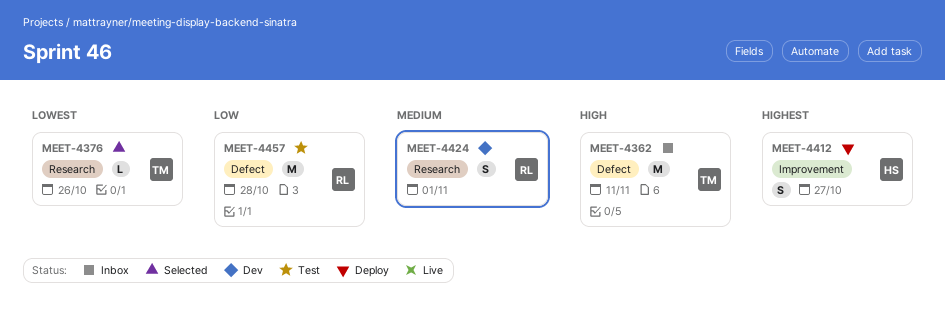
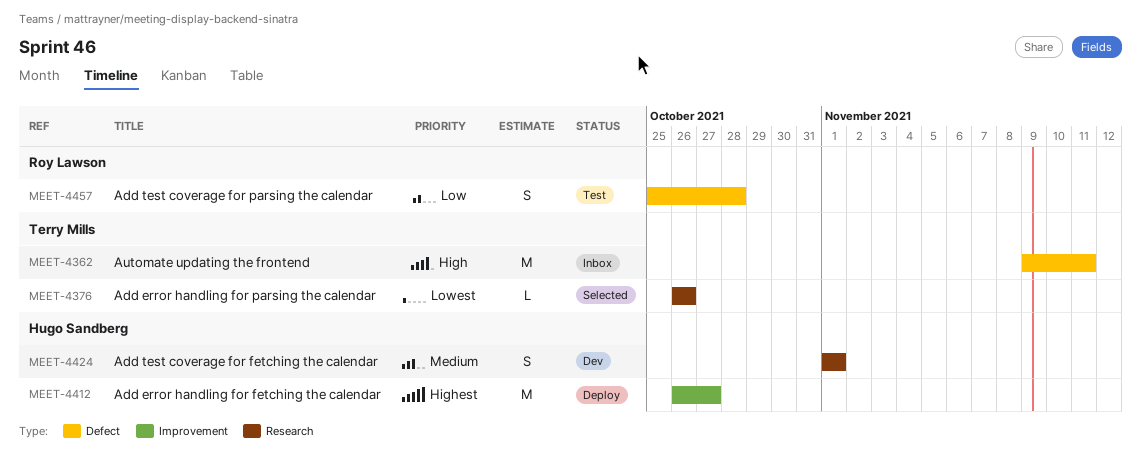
MEET-4412, estimate: S -> M
MEET-4424, owner: Roy Lawson -> Hugo Sandberg
MEET-4457, estimate: M -> S

